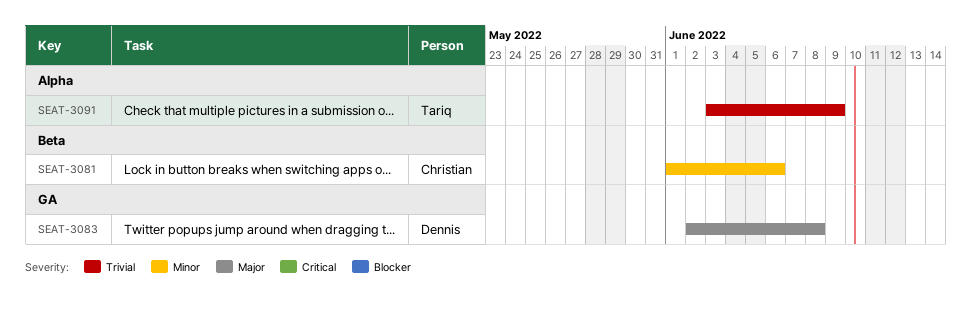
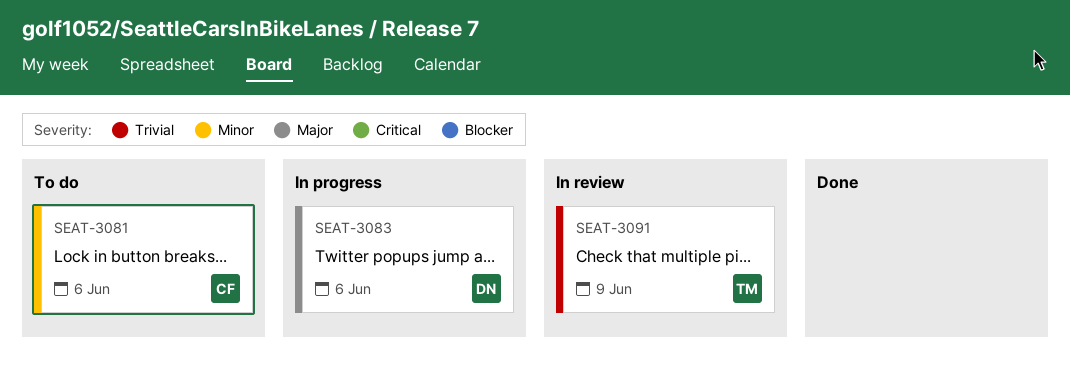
SEAT-3083, due: Jun 8 -> Jun 6

